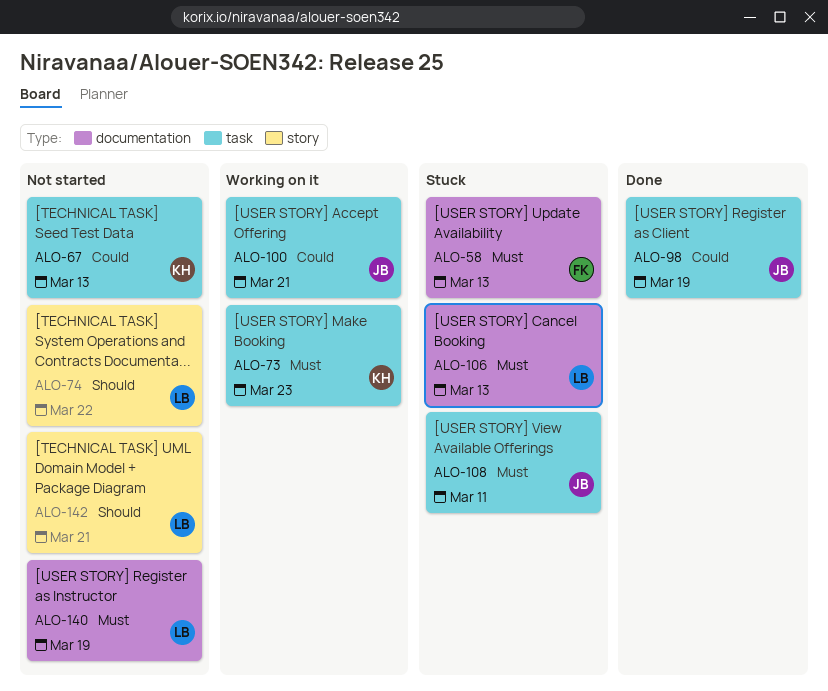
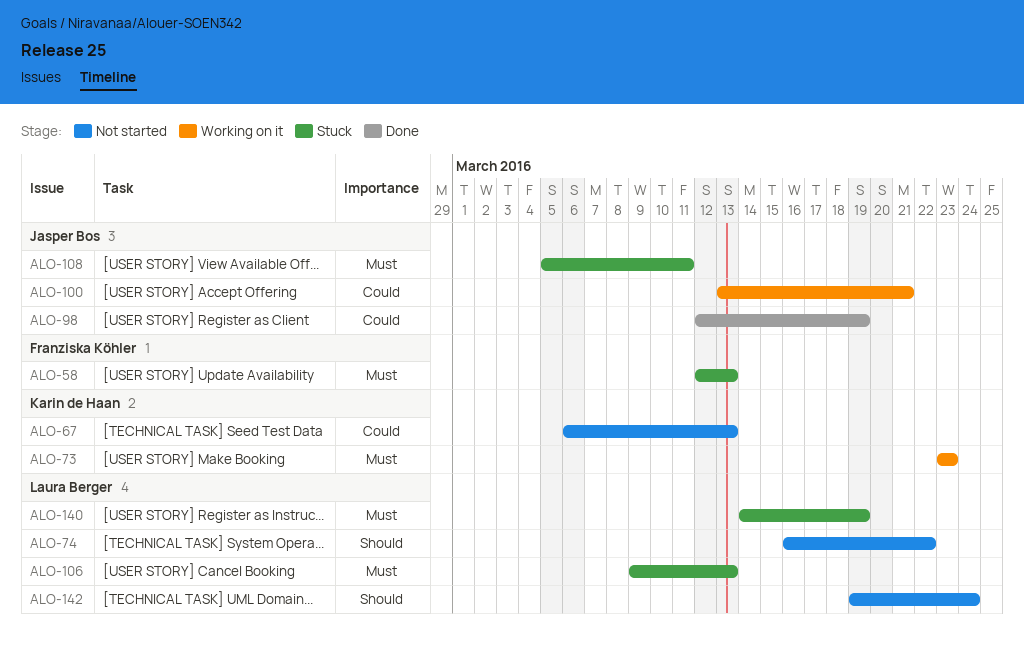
ALO-140, status: Not started -> Stuck
ALO-142, due: Mar 21 -> Mar 24

